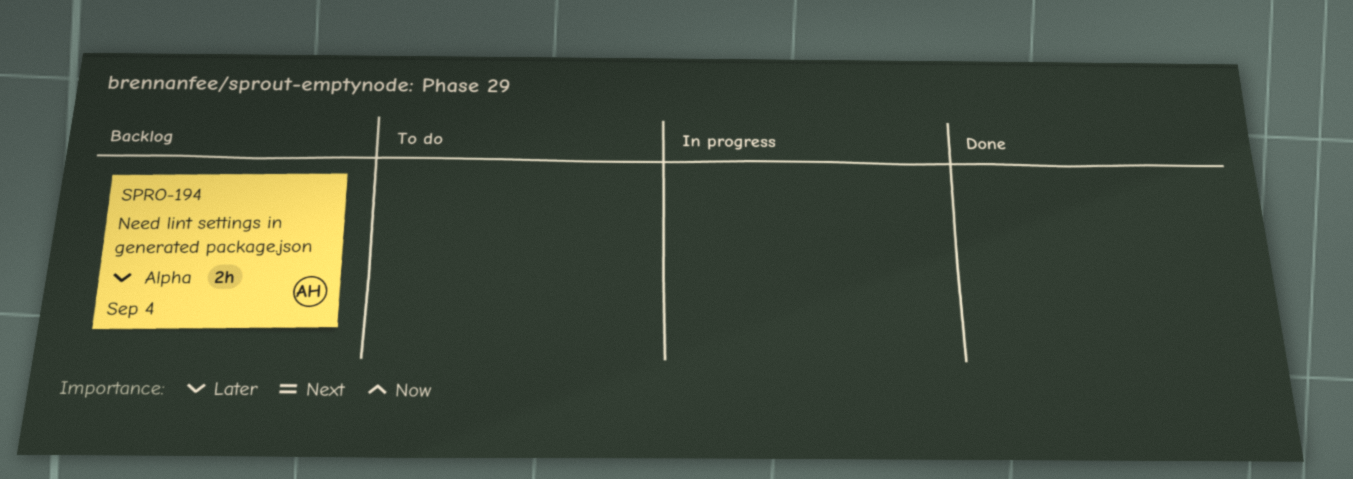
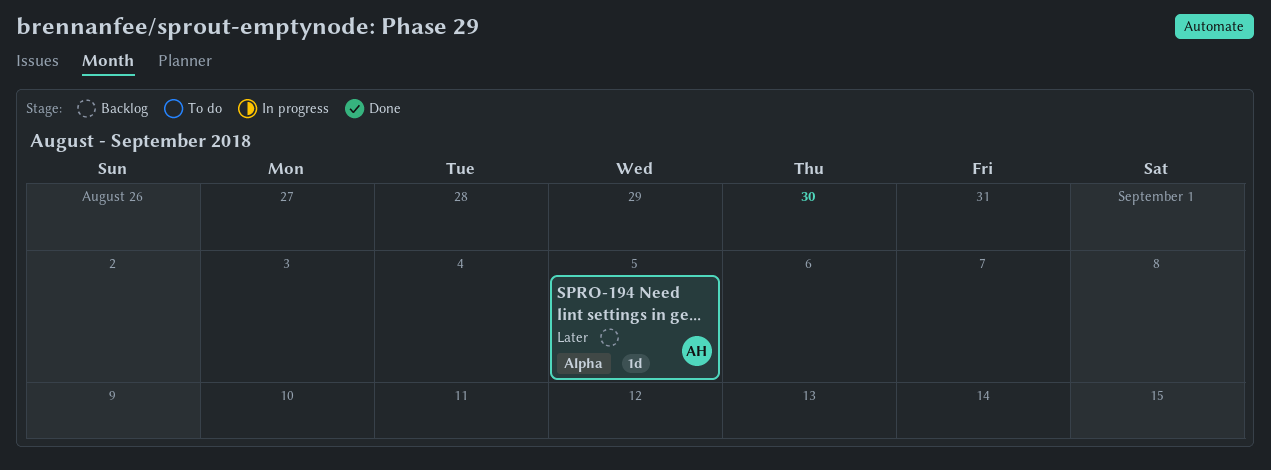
SPRO-194, estimate: 2h -> 1d
SPRO-194, due: Sep 4 -> Sep 5

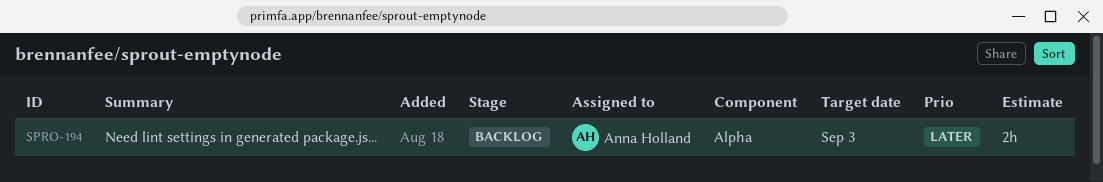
SPRO-194, estimate: 1d -> 2h
SPRO-194, due: Sep 5 -> Sep 3

